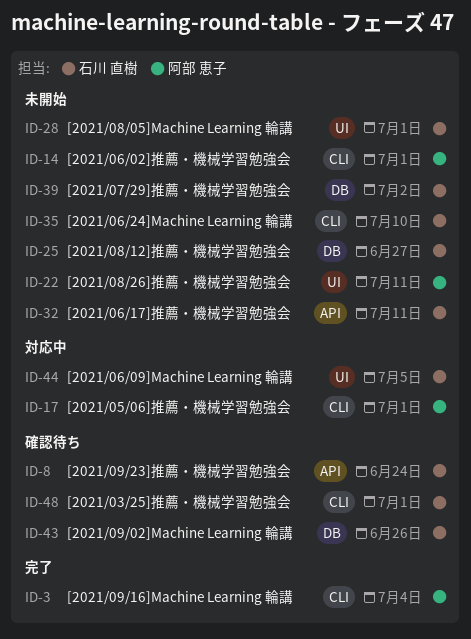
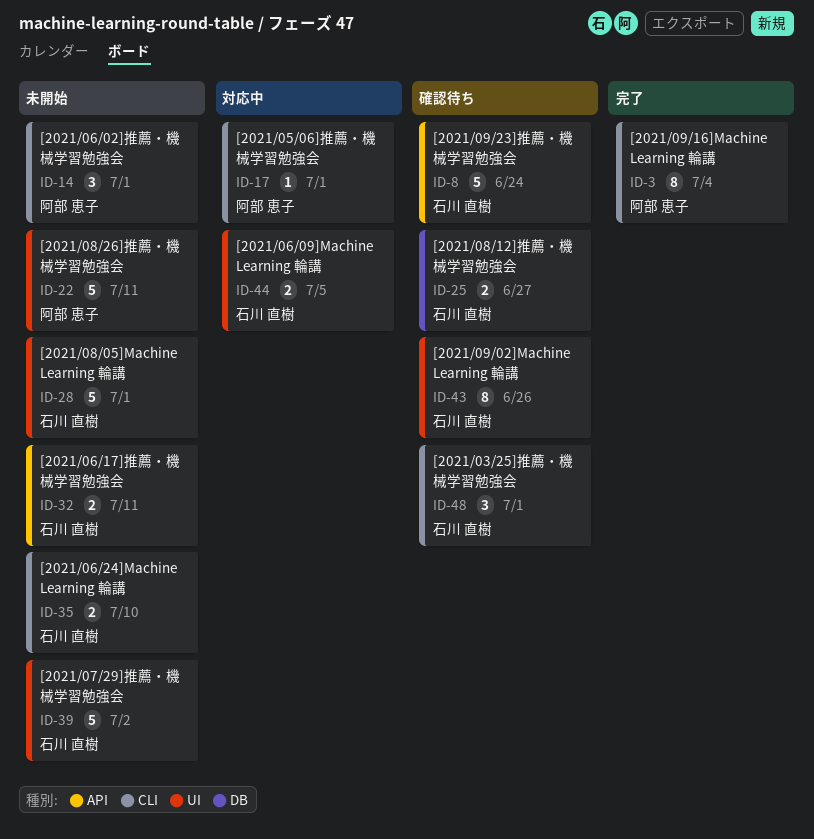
ID-25, status: 未開始 -> 確認待ち
ID-39, label: DB -> UI
ID-43, label: DB -> UI

